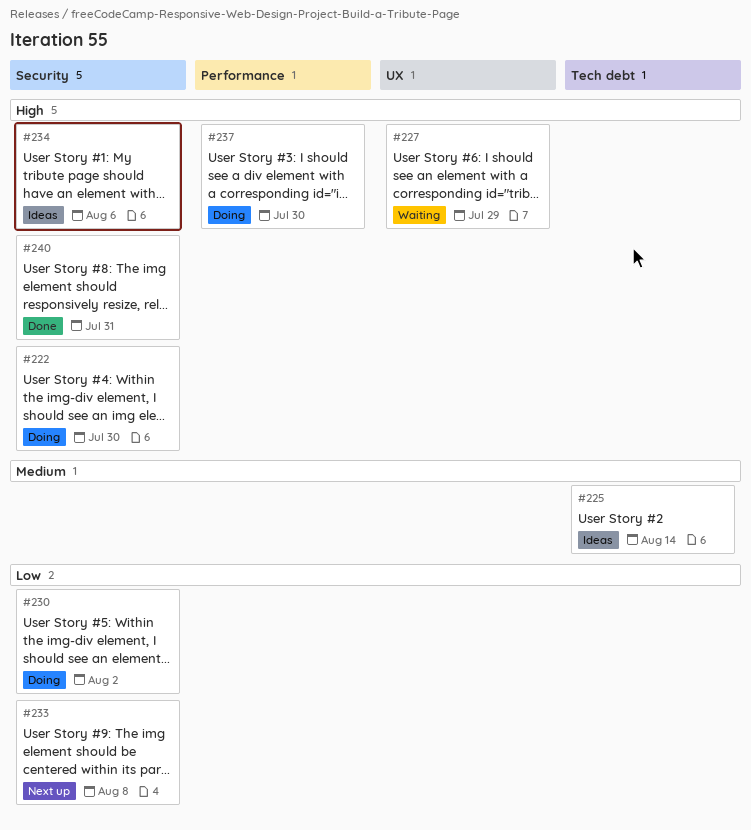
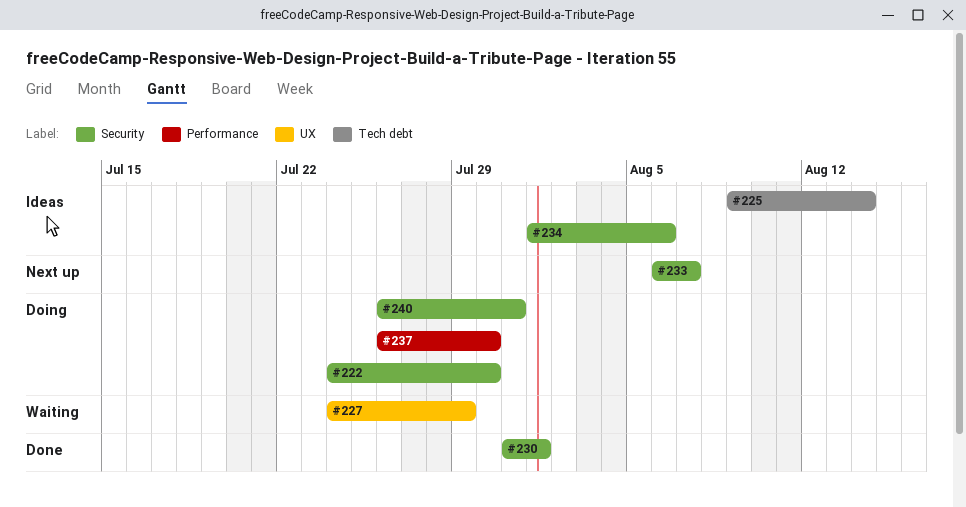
#230, status: Doing -> Done
#230, due: Aug 2 -> Aug 1
#233, due: Aug 8 -> Aug 7
#240, status: Done -> Doing

